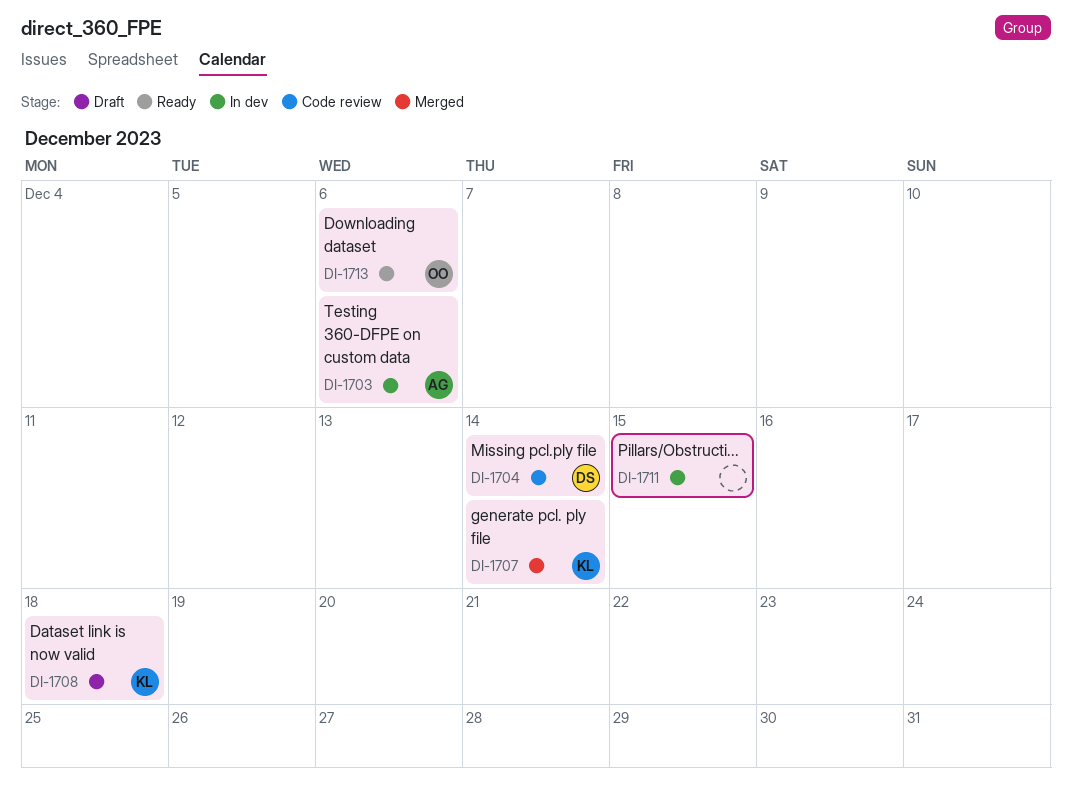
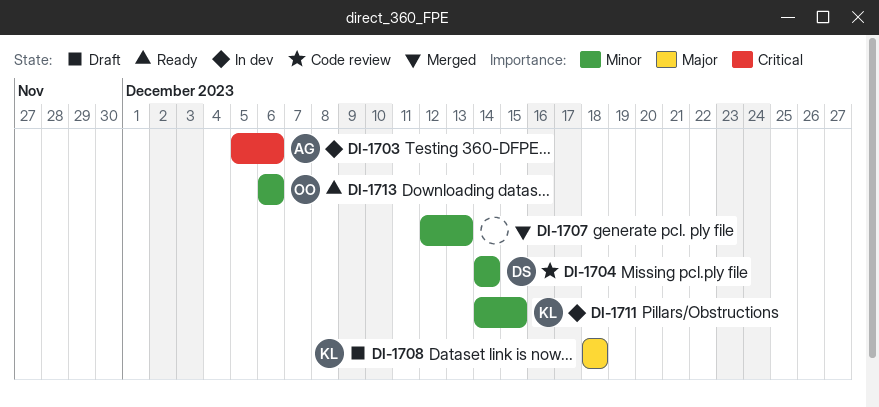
DI-1707, owner: KL -> none
DI-1707, due: Dec 14 -> Dec 13
DI-1711, owner: none -> KL

